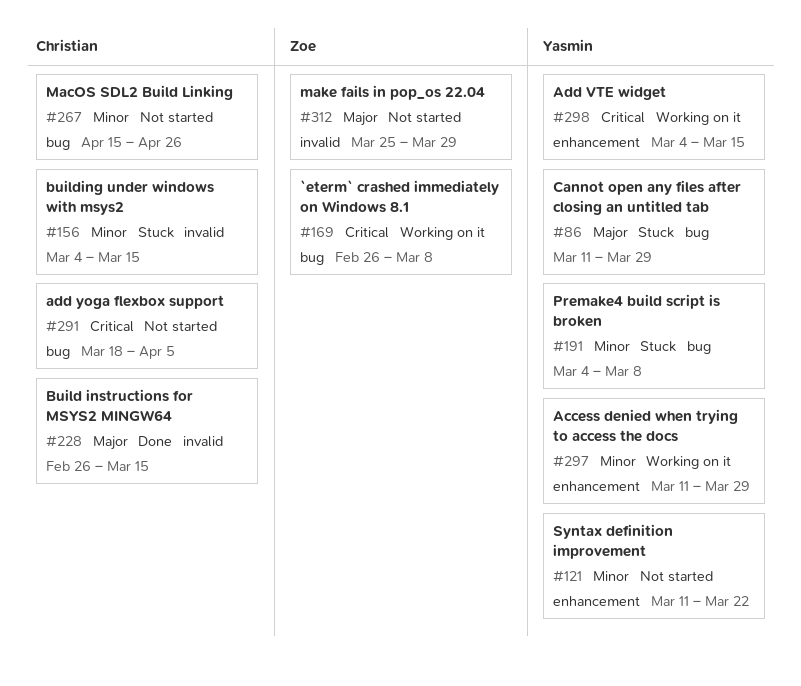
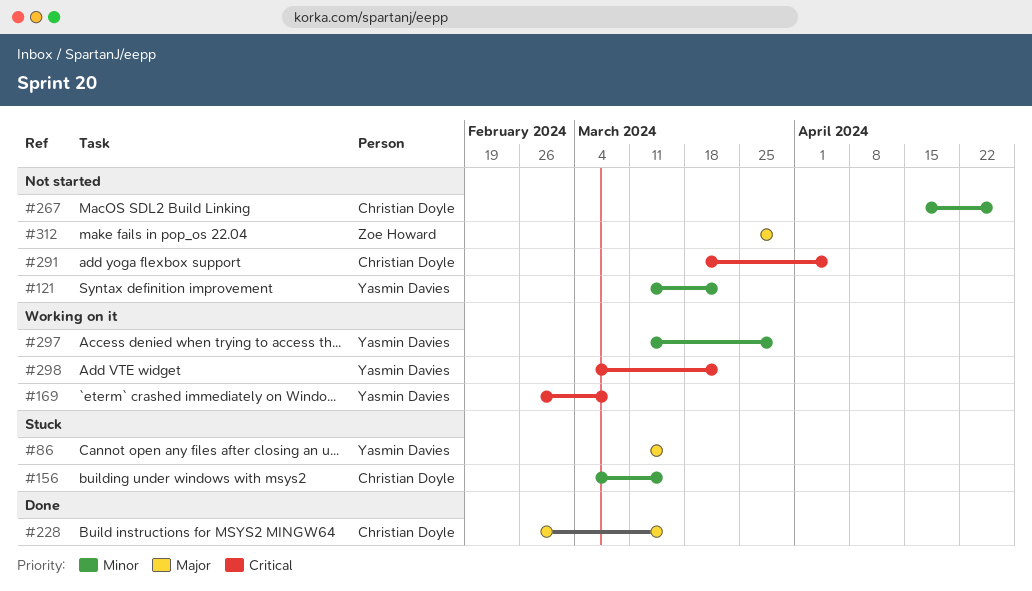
#86, due: Mar 29 -> Mar 15
#169, owner: Zoe Howard -> Yasmin Davies
#191: present -> none
#298, due: Mar 15 -> Mar 22

